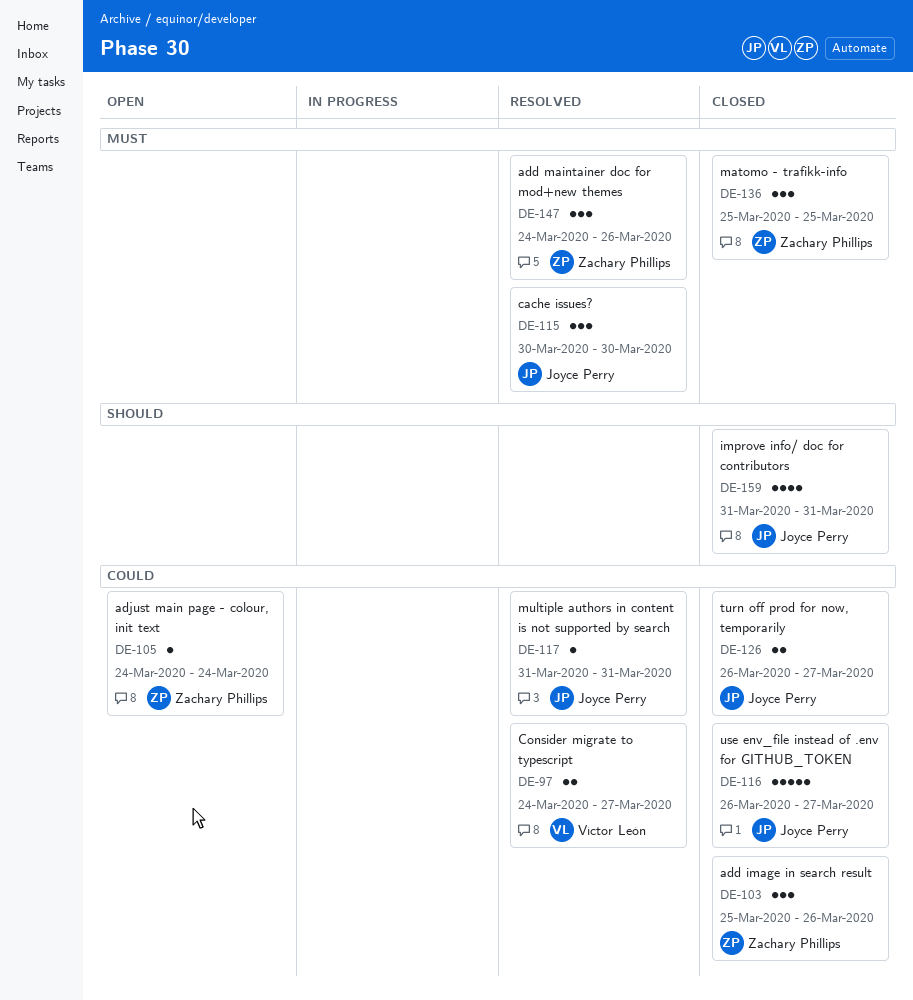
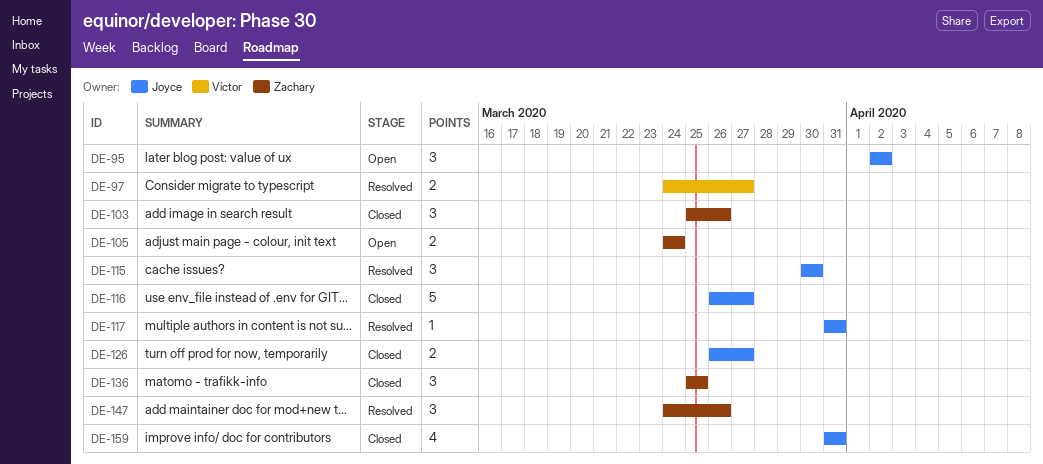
DE-95: none -> present
DE-105, estimate: 1 -> 2

